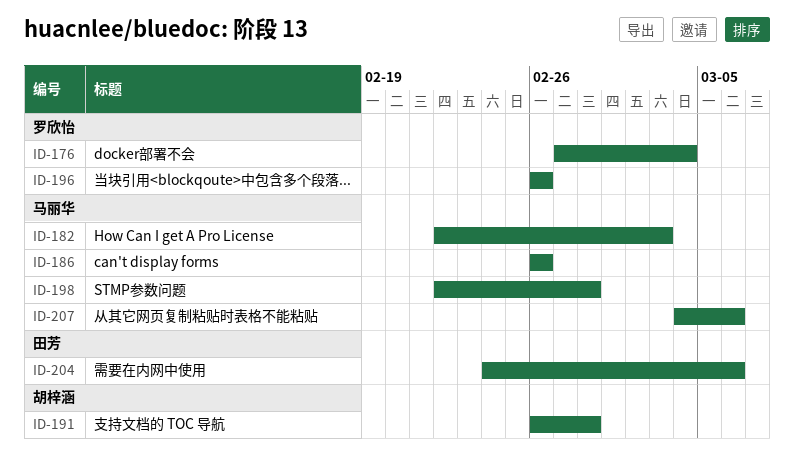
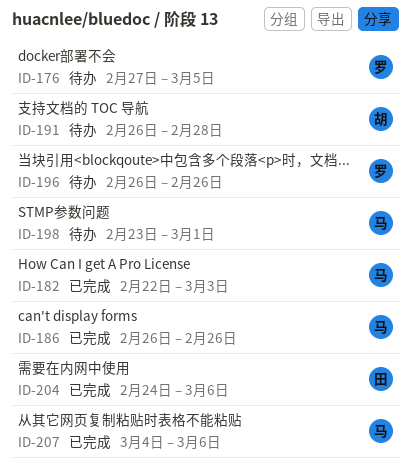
ID-176, due: Mar 4 -> Mar 5
ID-198, start: Feb 22 -> Feb 23
ID-198, due: Feb 28 -> Mar 1

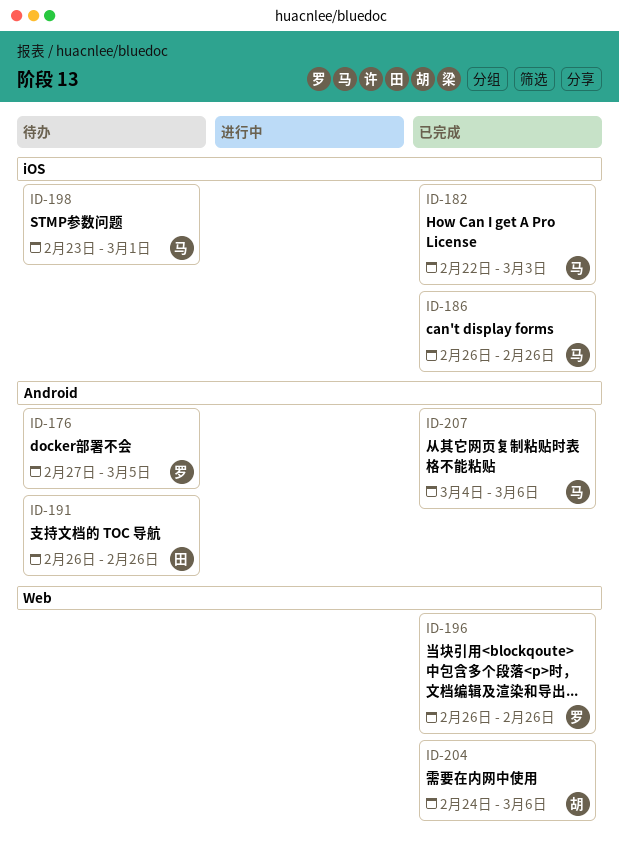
ID-191, owner: 胡 -> 田
ID-191, due: Feb 28 -> Feb 26
ID-196, status: 待办 -> 已完成
ID-204, owner: 田 -> 胡

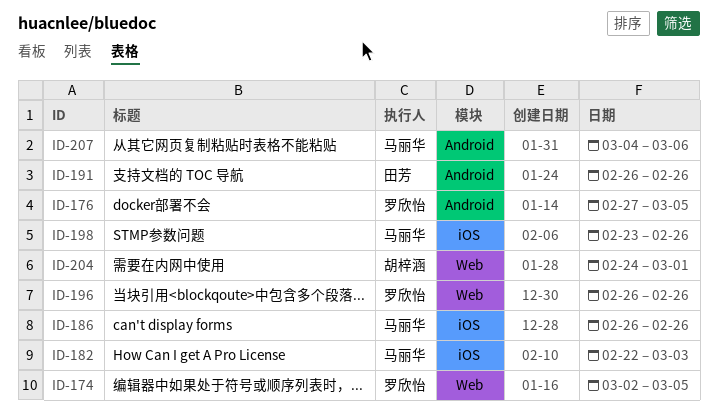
ID-174: none -> present
ID-198, due: Mar 1 -> Feb 26
ID-204, due: Mar 6 -> Mar 1

